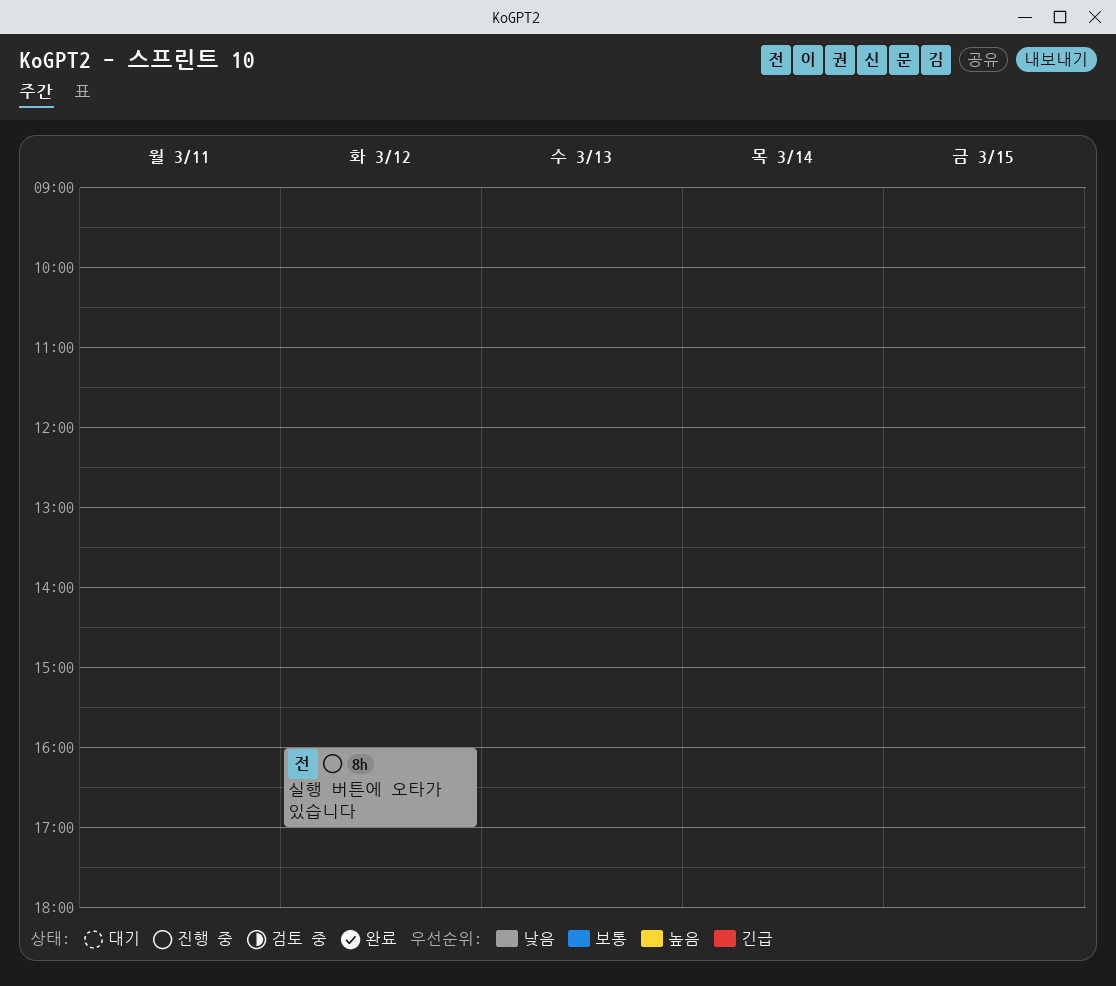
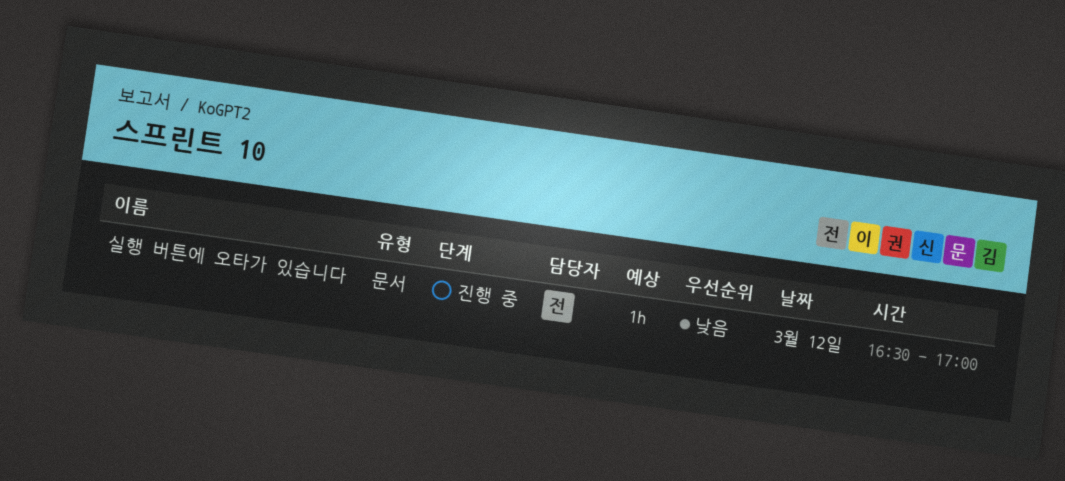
실행 버튼에 오타가 있습니다, estimate: 8h -> 1h
실행 버튼에 오타가 있습니다, begins: 16:00 -> 16:30

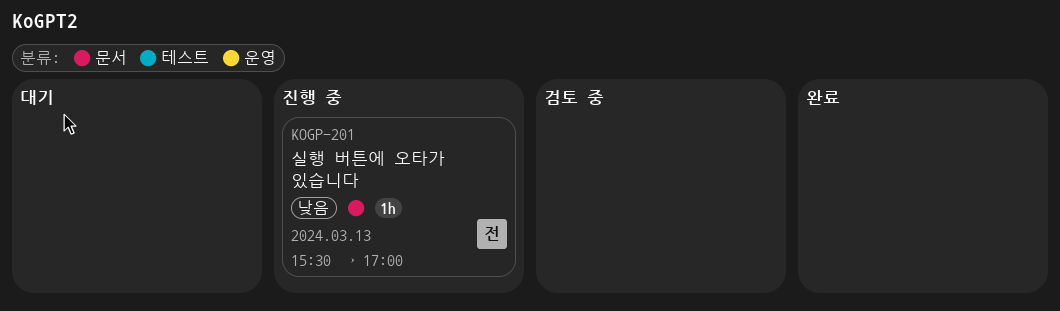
실행 버튼에 오타가 있습니다, day: Mar 12 -> Mar 13
실행 버튼에 오타가 있습니다, begins: 16:30 -> 15:30

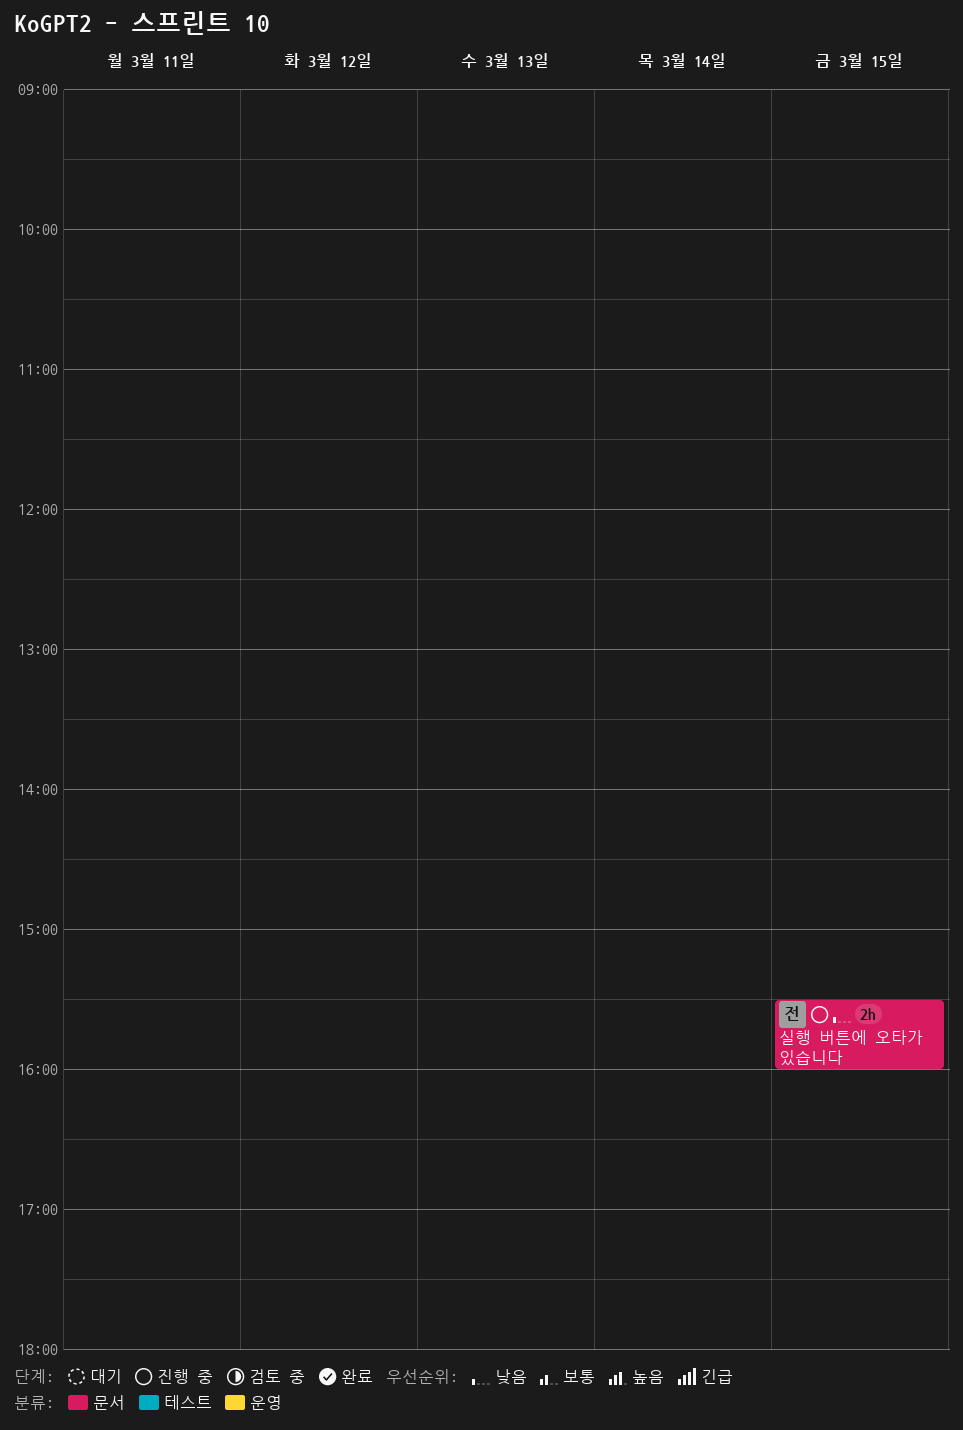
실행 버튼에 오타가 있습니다, estimate: 1h -> 2h
실행 버튼에 오타가 있습니다, day: Mar 13 -> Mar 15
실행 버튼에 오타가 있습니다, ends: 17:00 -> 16:00

